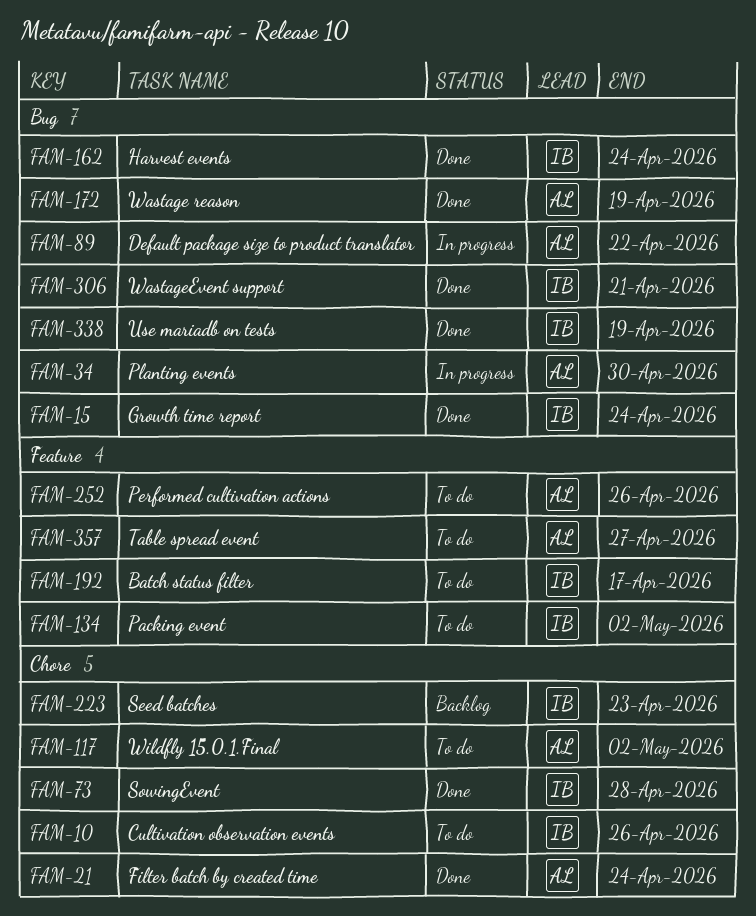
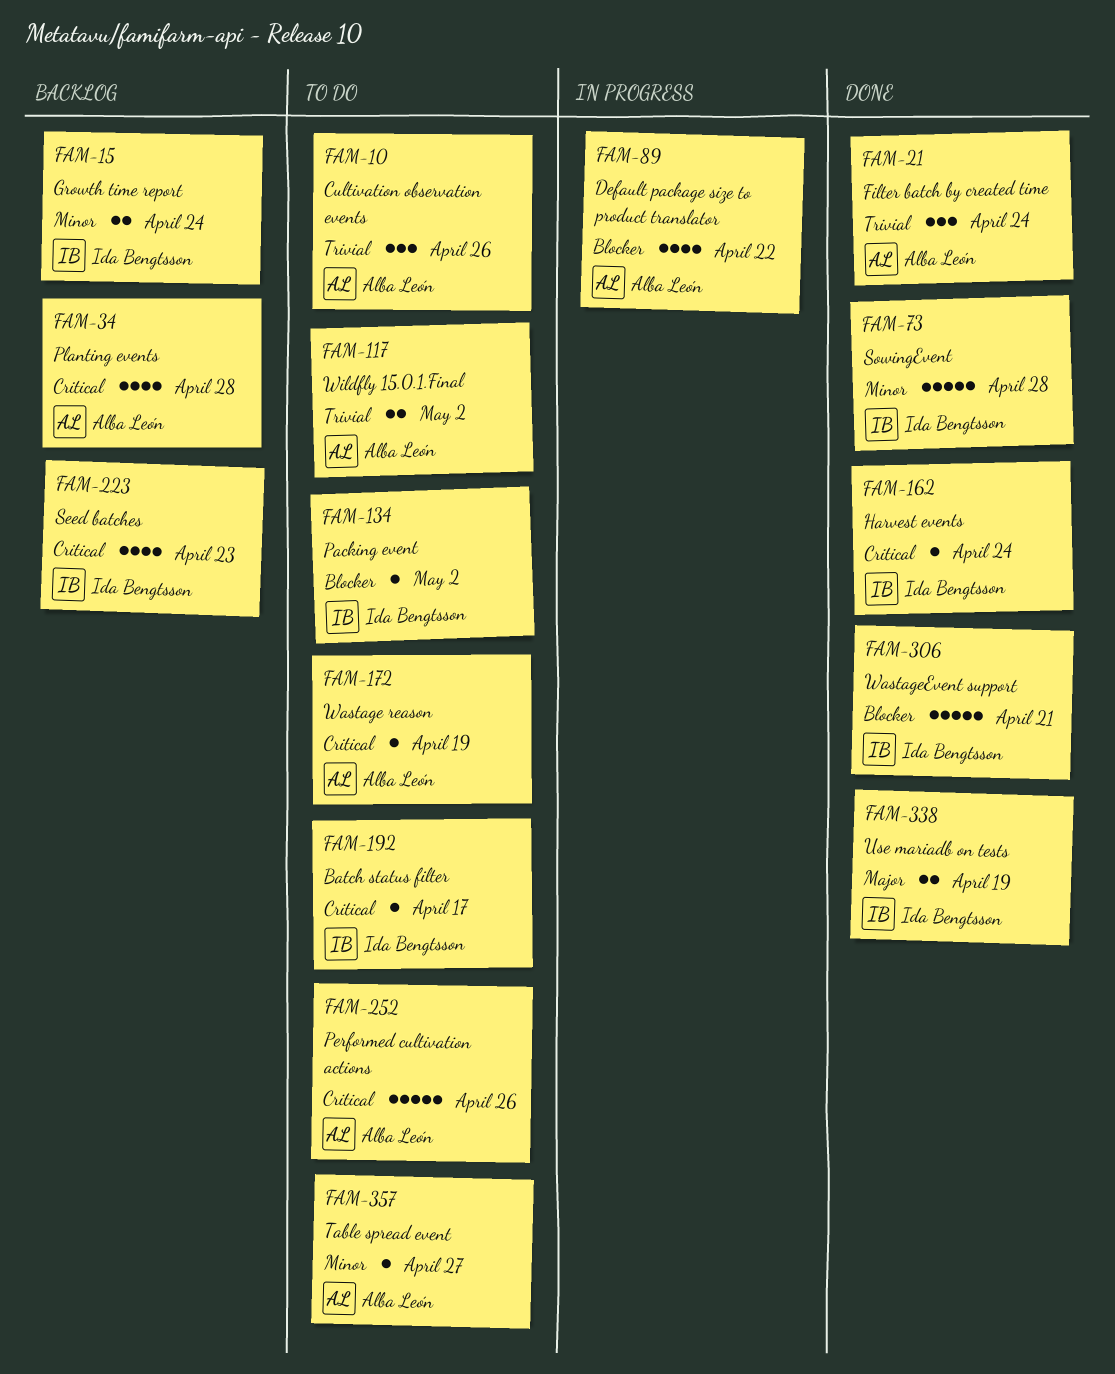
FAM-10, owner: Ida Bengtsson -> Alba León
FAM-15, status: Done -> Backlog
FAM-34, status: In progress -> Backlog
FAM-34, due: Apr 30 -> Apr 28
FAM-172, status: Done -> To do

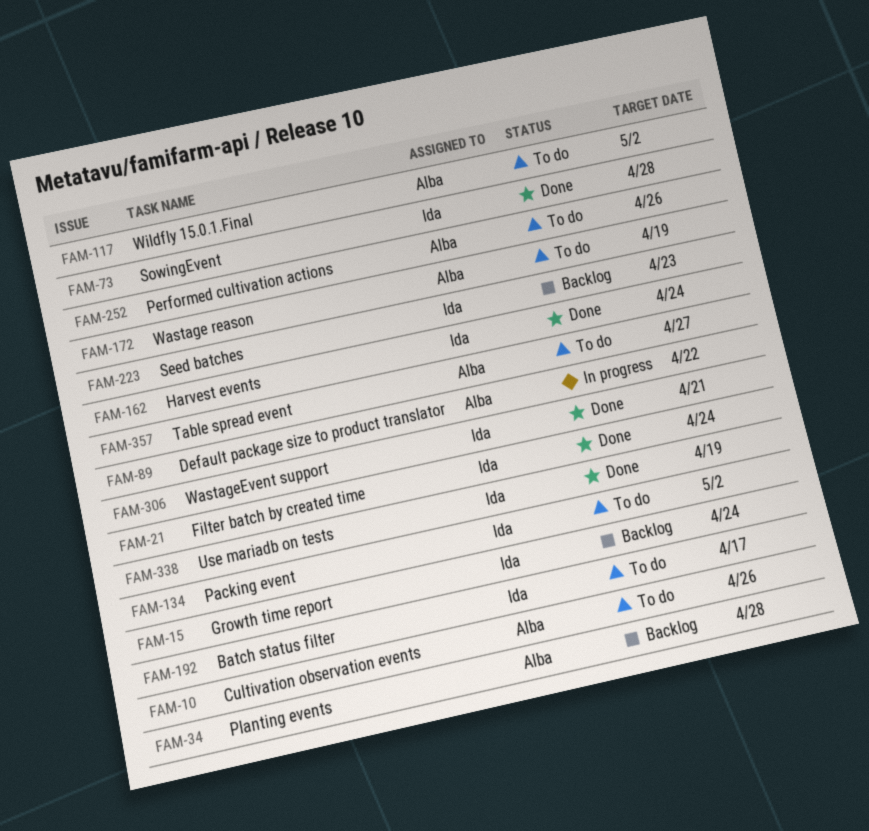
FAM-21, owner: Alba León -> Ida Bengtsson

